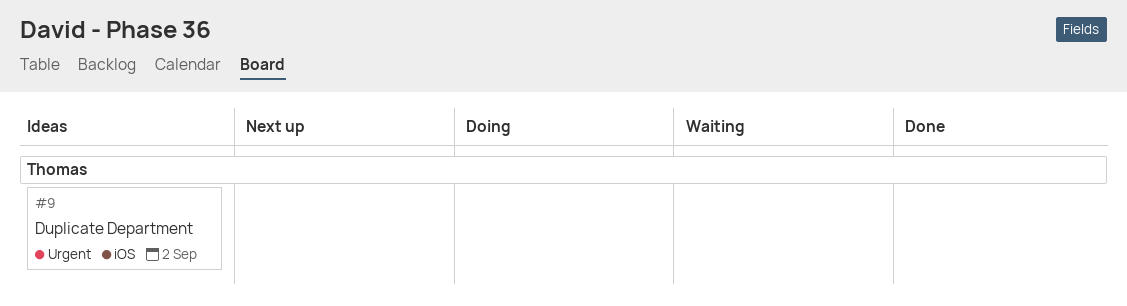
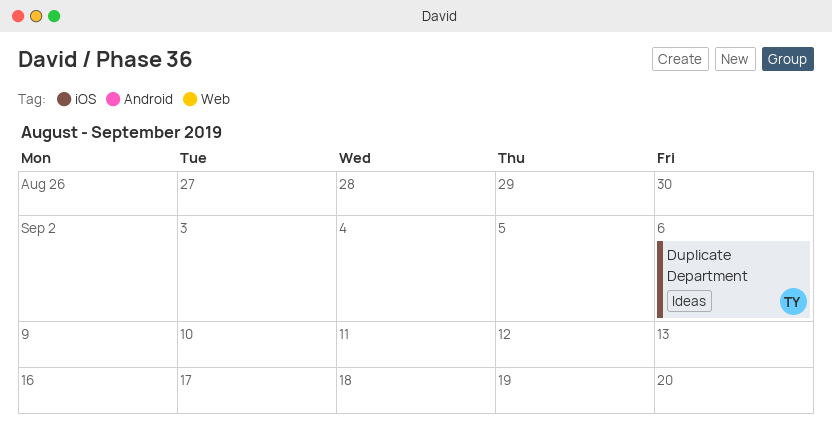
Duplicate Department, due: Sep 2 -> Sep 6

